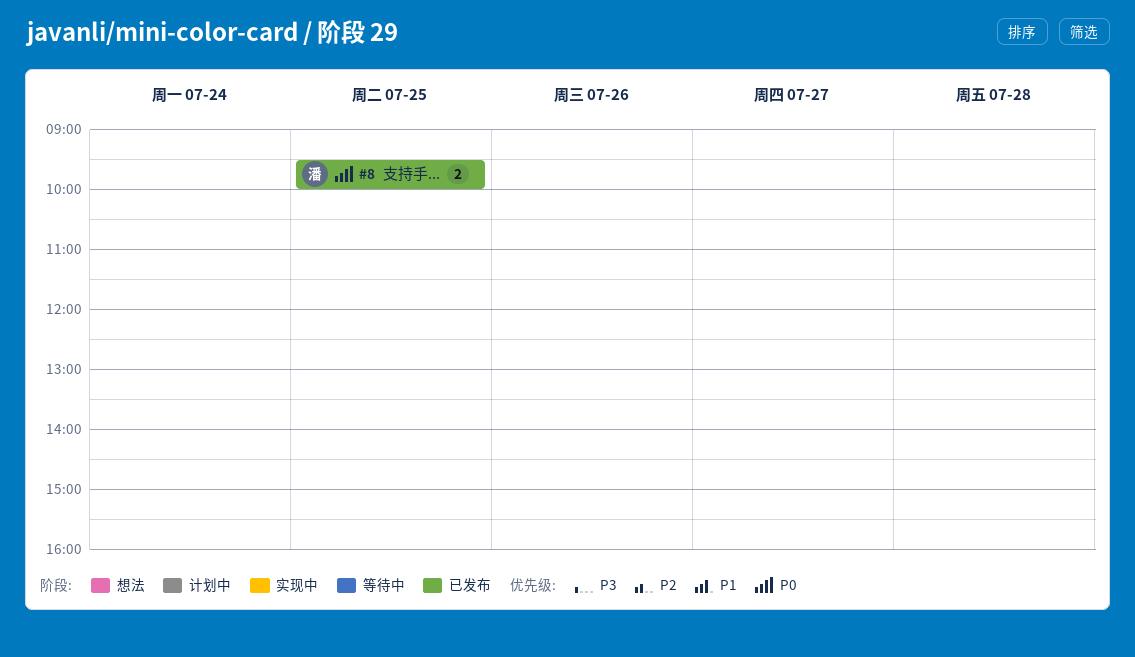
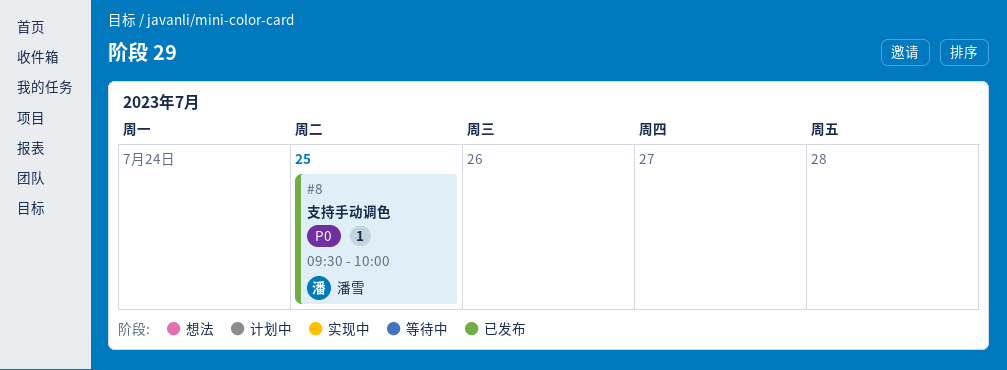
#8, estimate: 2 -> 1

